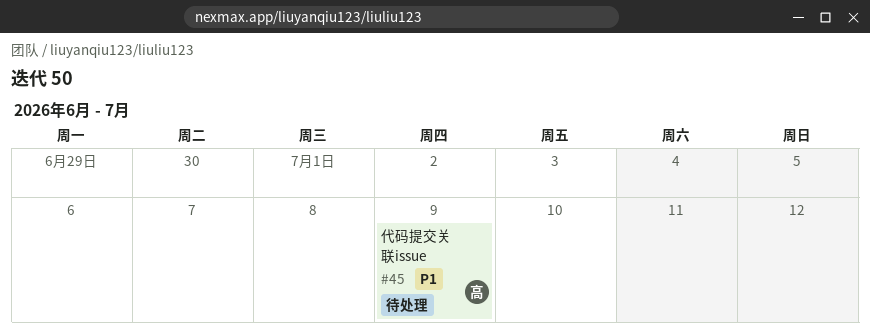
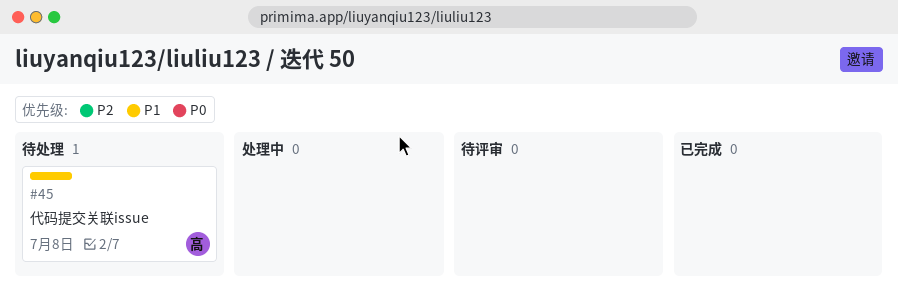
#45, due: Jul 9 -> Jul 8

